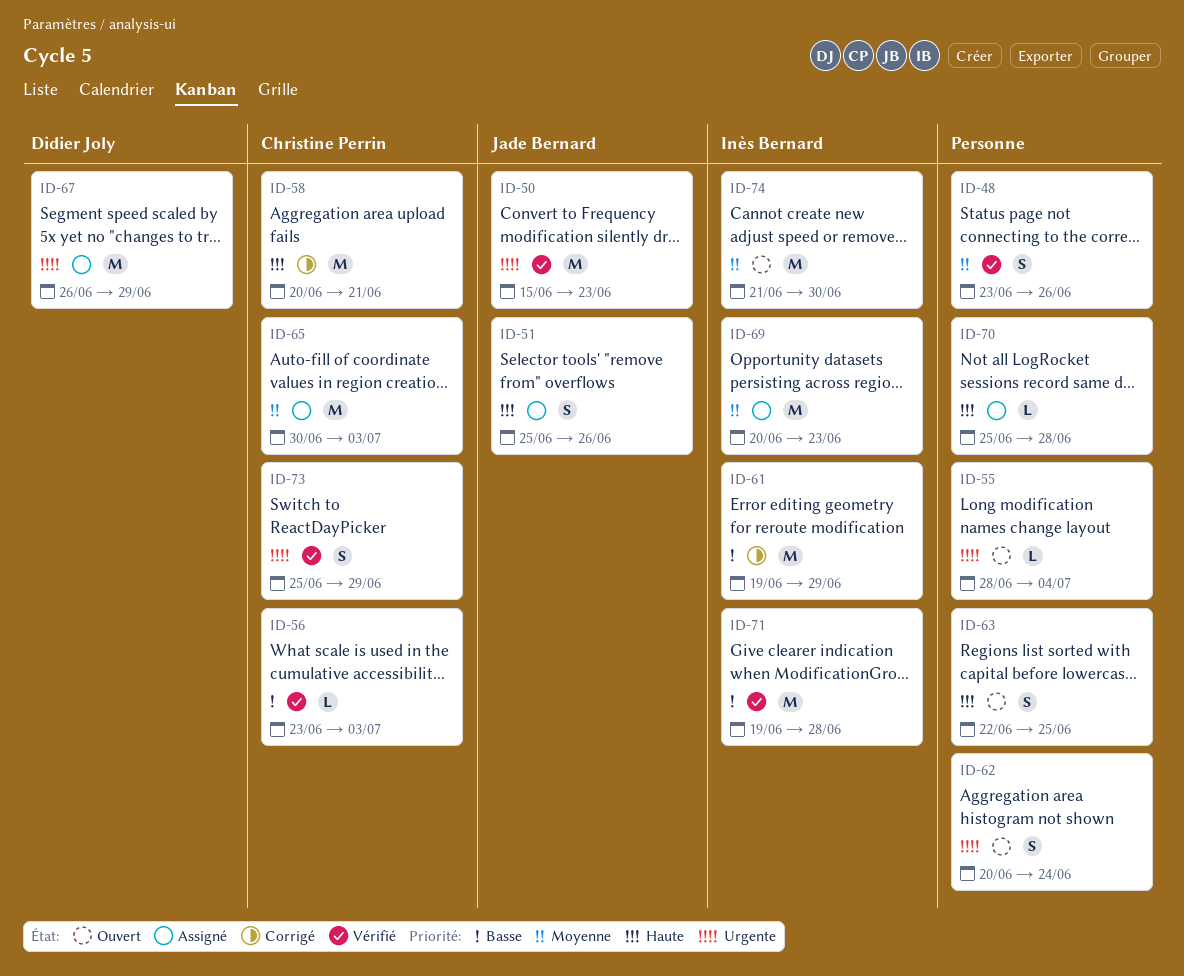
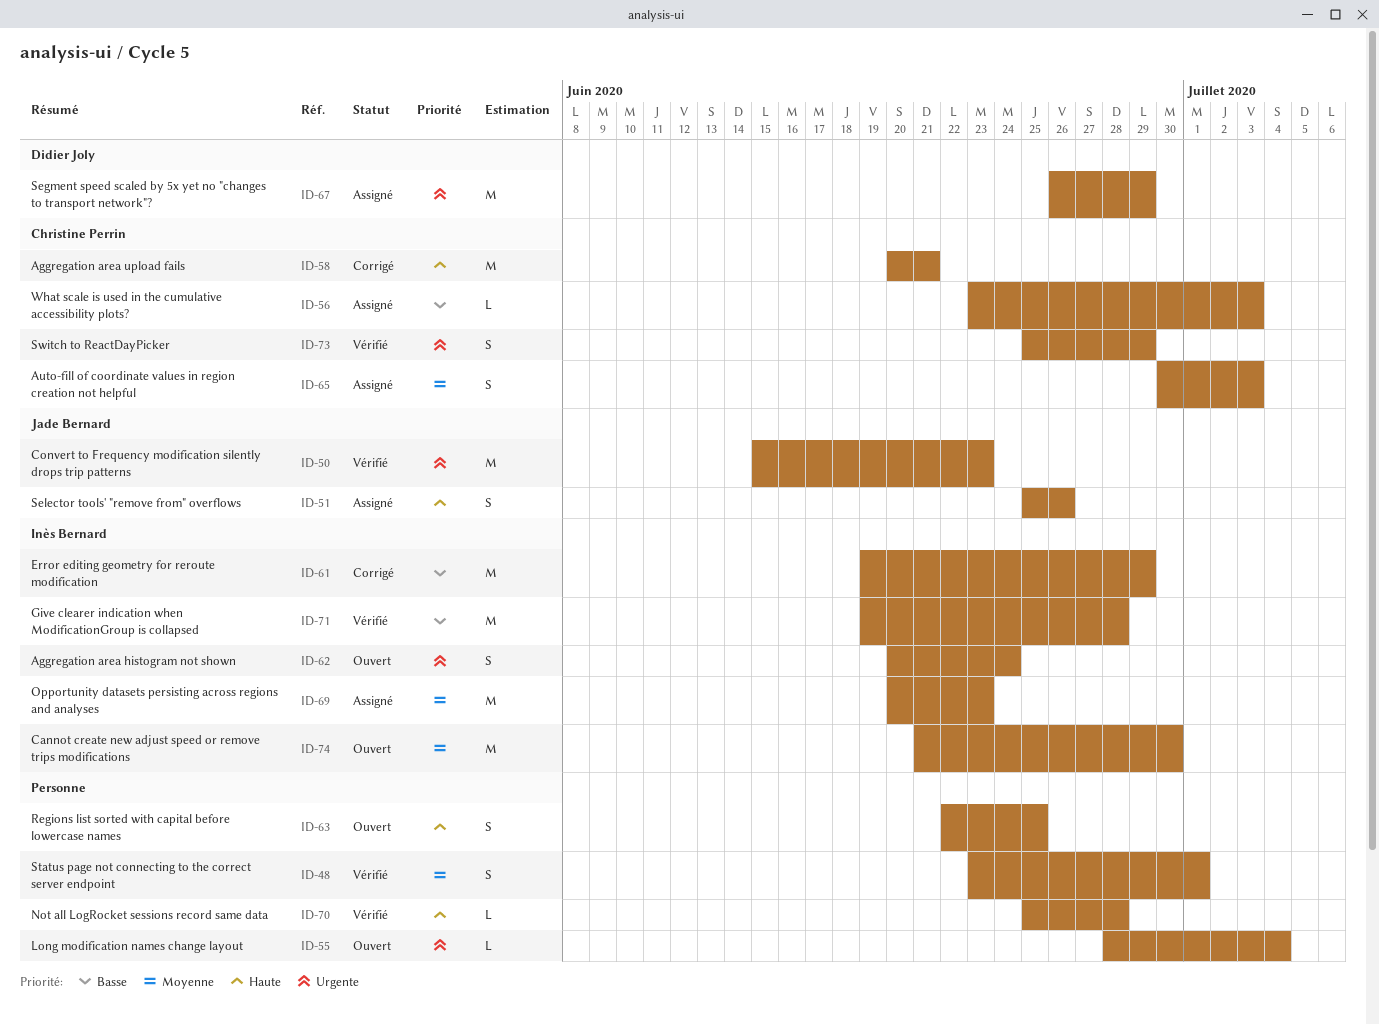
ID-48, due: Jun 26 -> Jul 1
ID-56, status: Vérifié -> Assigné
ID-62, owner: none -> Inès Bernard
ID-65, estimate: M -> S
ID-70, status: Assigné -> Vérifié

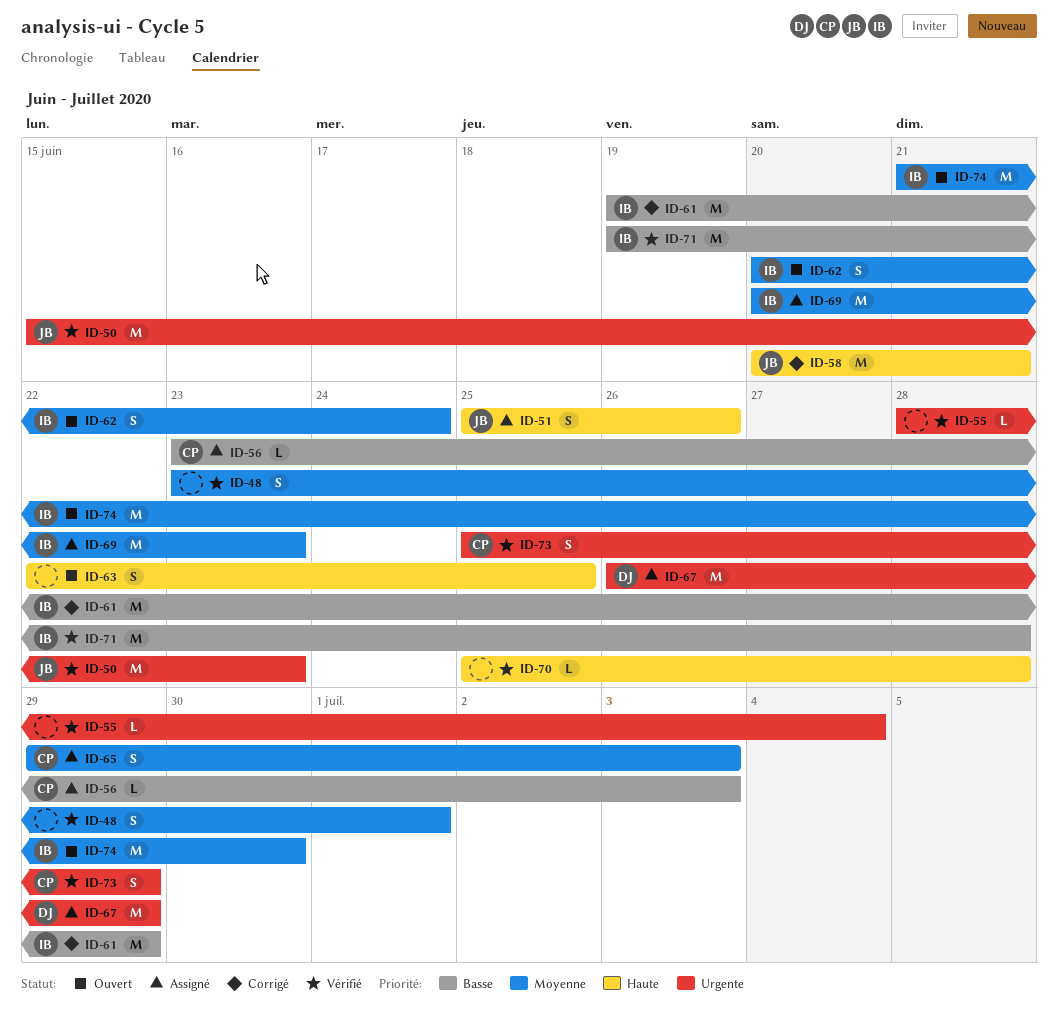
ID-55, status: Ouvert -> Vérifié
ID-58, owner: Christine Perrin -> Jade Bernard
ID-62, priority: Urgente -> Moyenne
ID-65, start: Jun 30 -> Jun 29

